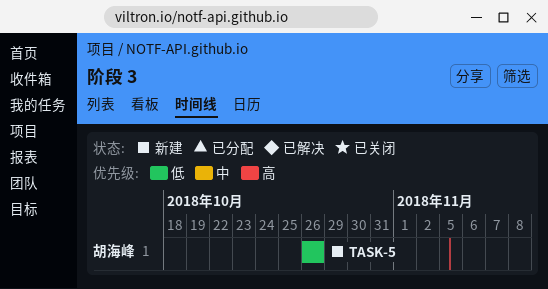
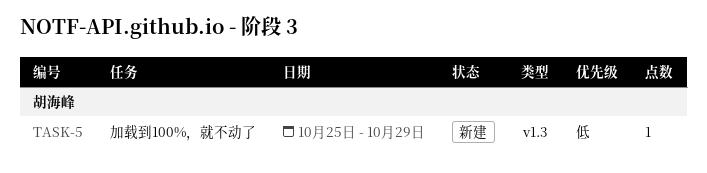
TASK-5, start: Oct 26 -> Oct 25
TASK-5, due: Oct 26 -> Oct 29

